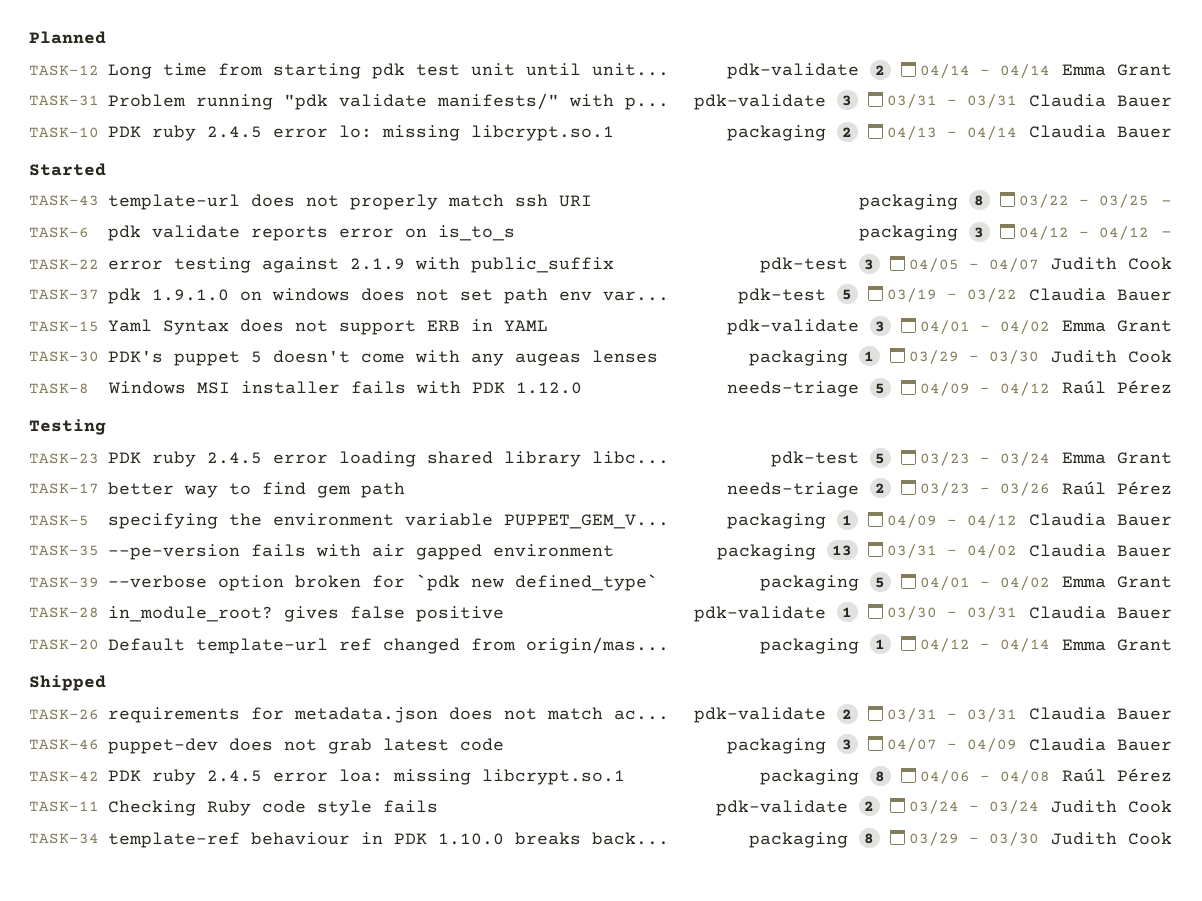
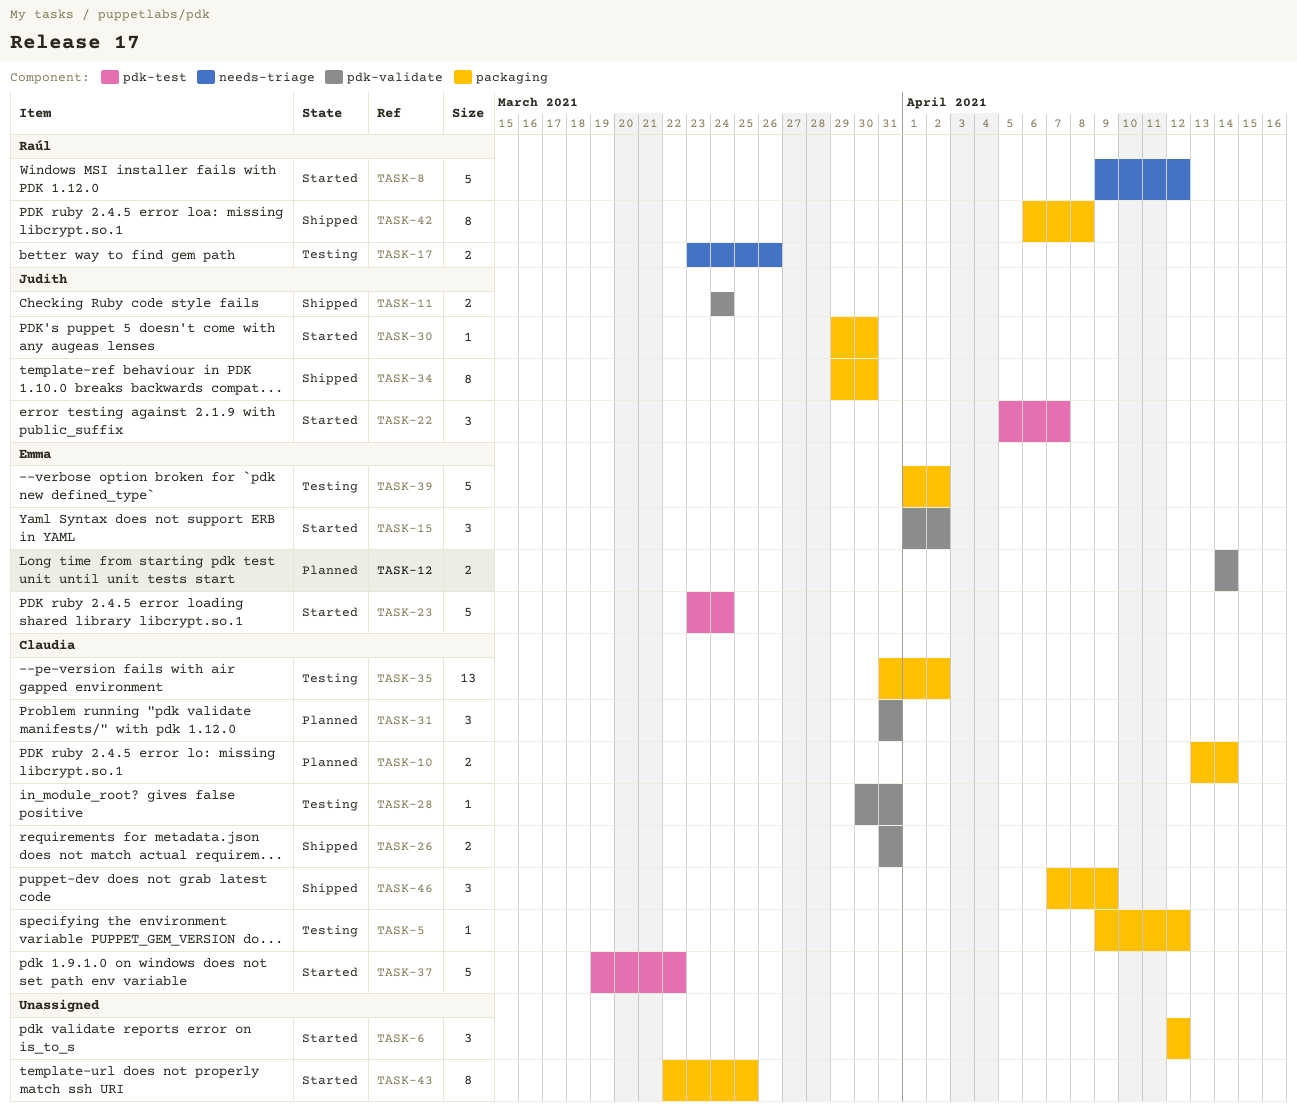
TASK-20: present -> none
TASK-23, status: Testing -> Started

